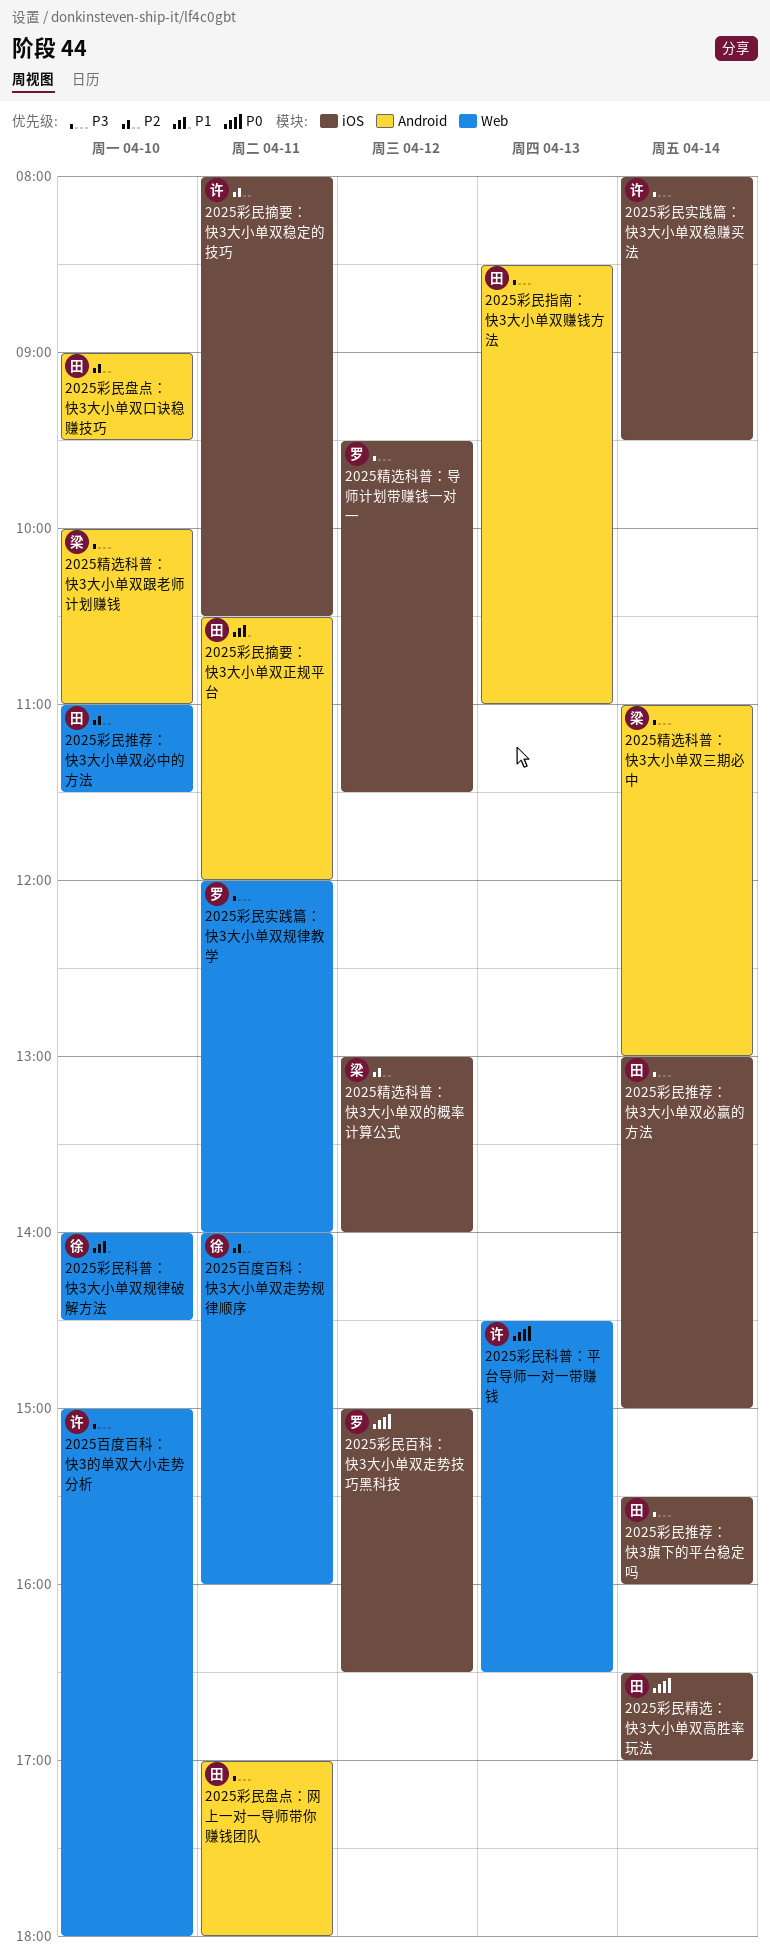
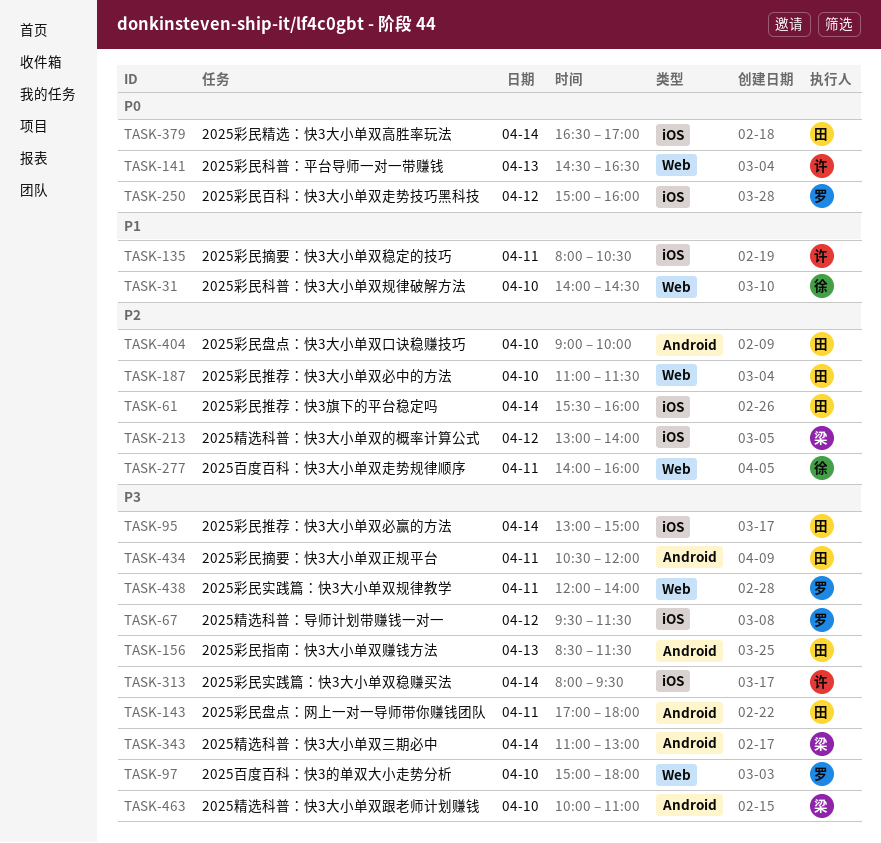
2025彩民指南：快3大小单双赚钱方法, ends: 11:00 -> 11:30
2025彩民推荐：快3旗下的平台稳定吗, priority: P3 -> P2
2025彩民摘要：快3大小单双正规平台, priority: P1 -> P3
2025彩民摘要：快3大小单双稳定的技巧, priority: P2 -> P1
2025彩民百科：快3大小单双走势技巧黑科技, ends: 16:30 -> 16:00
2025彩民盘点：快3大小单双口诀稳赚技巧, ends: 09:30 -> 10:00
2025百度百科：快3的单双大小走势分析, owner: 许 -> 罗

